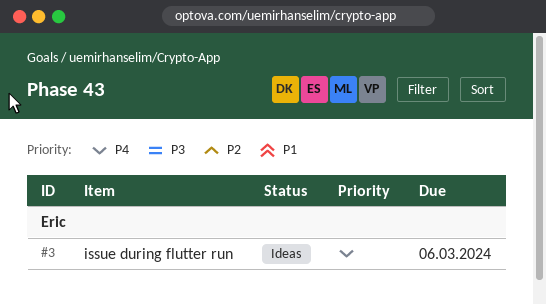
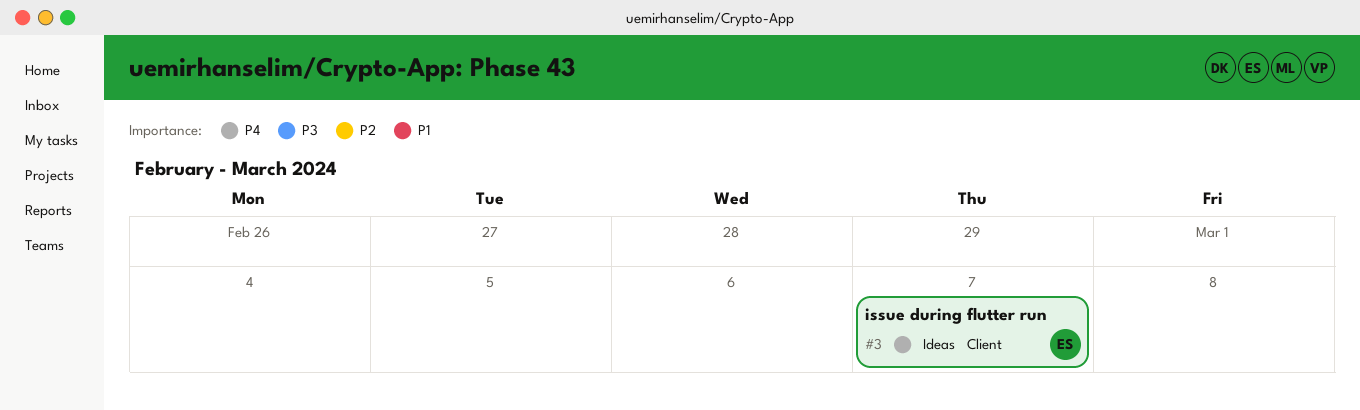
#3, due: Mar 6 -> Mar 7

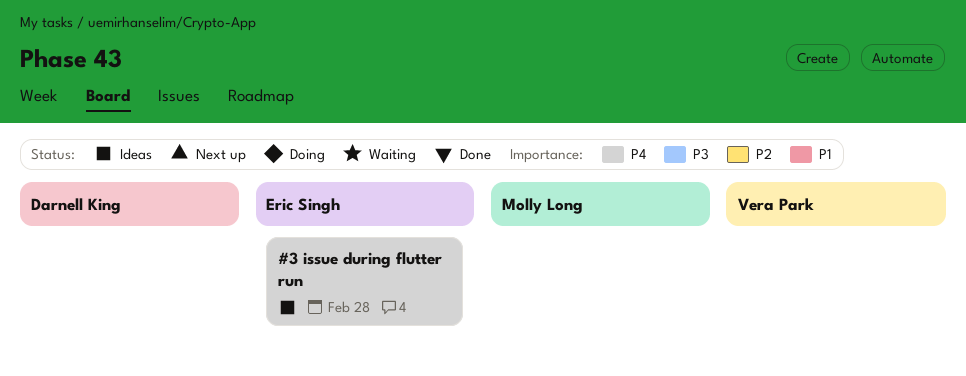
#3, due: Mar 7 -> Feb 28

